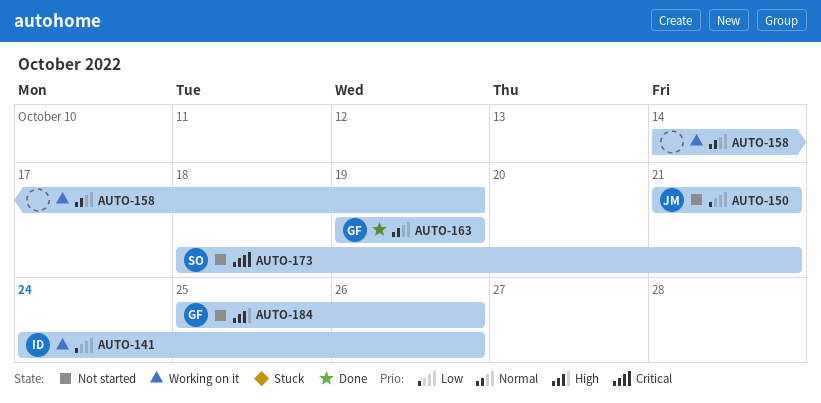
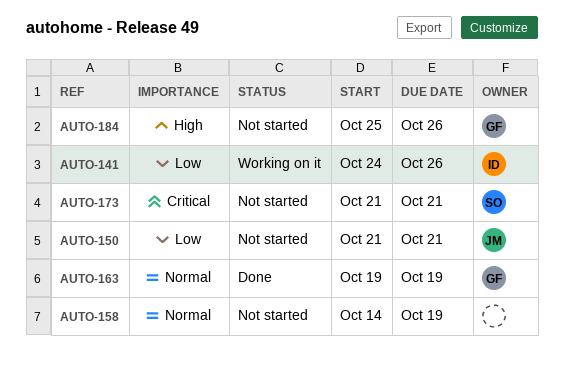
AUTO-158, status: Working on it -> Not started
AUTO-173, start: Oct 18 -> Oct 21

